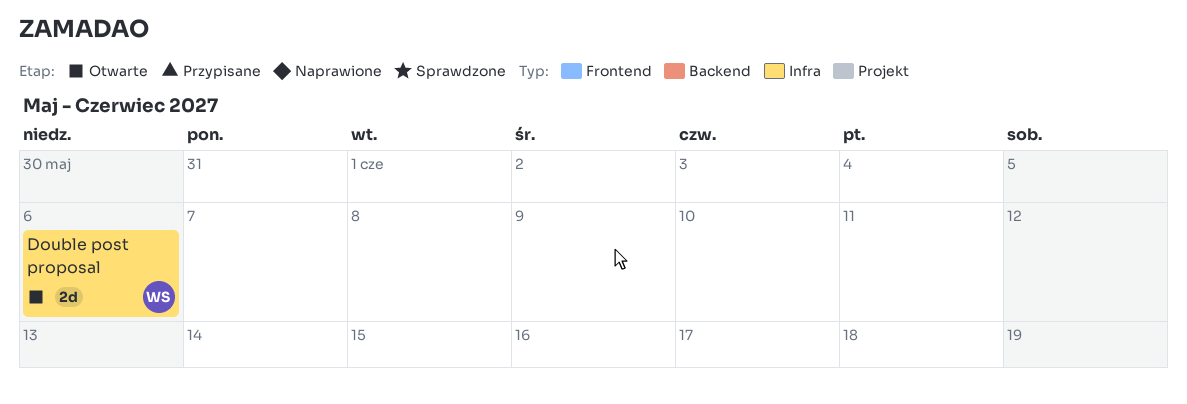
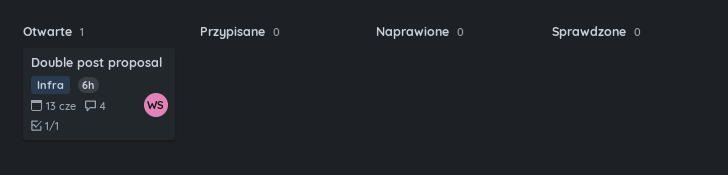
Double post proposal, estimate: 2d -> 6h
Double post proposal, due: Jun 6 -> Jun 13

